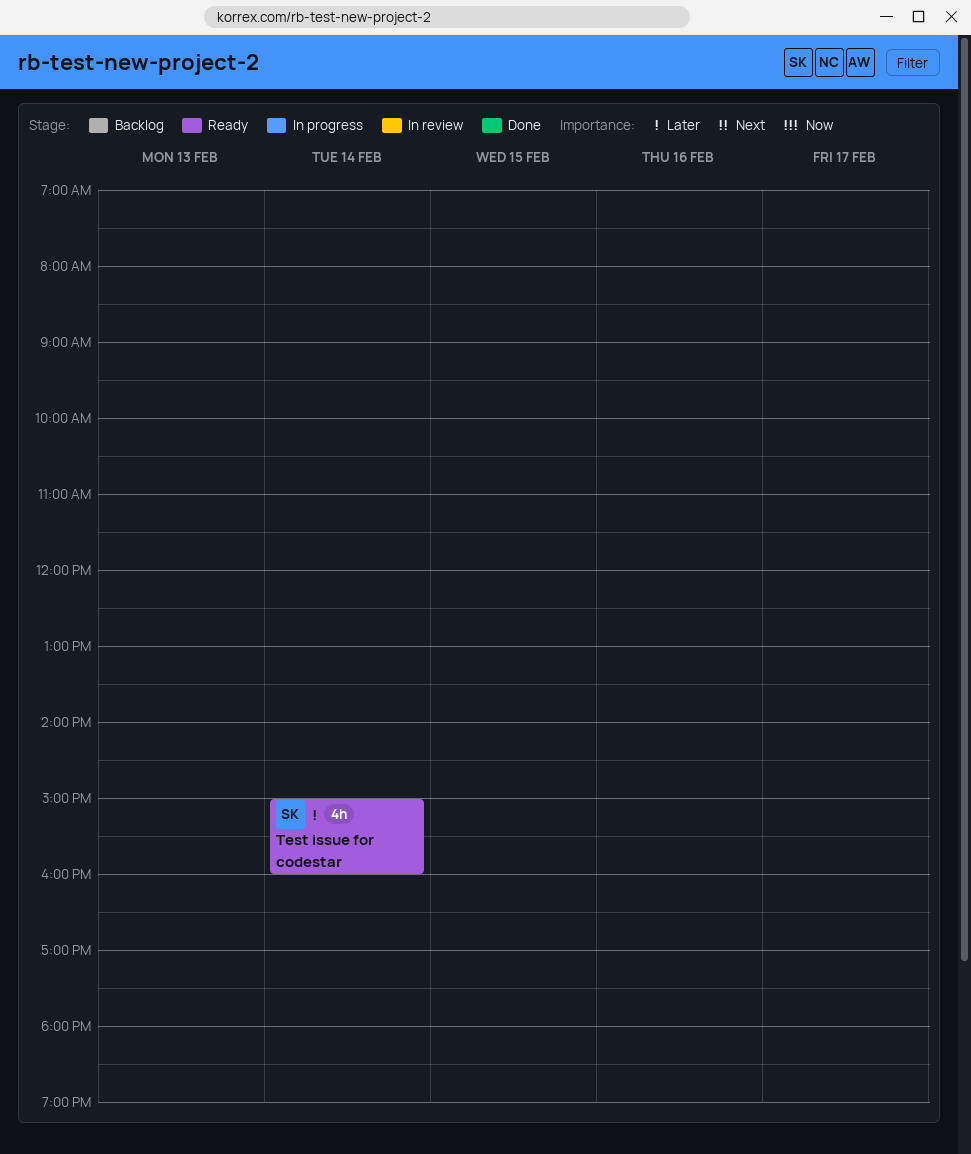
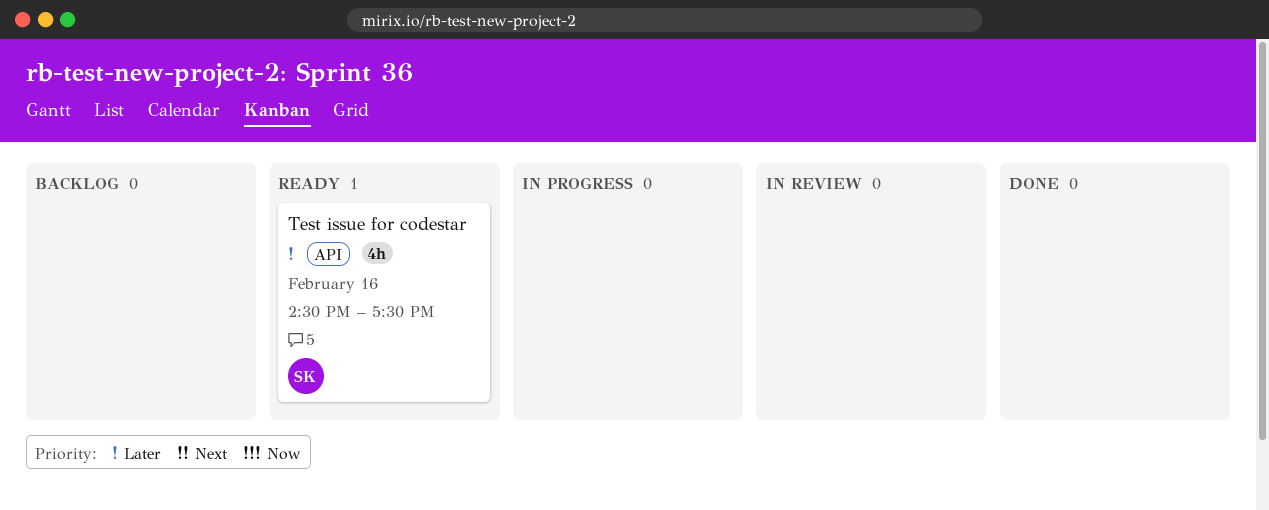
Test issue for codestar, day: Feb 14 -> Feb 16
Test issue for codestar, begins: 15:00 -> 14:30
Test issue for codestar, ends: 16:00 -> 17:30

